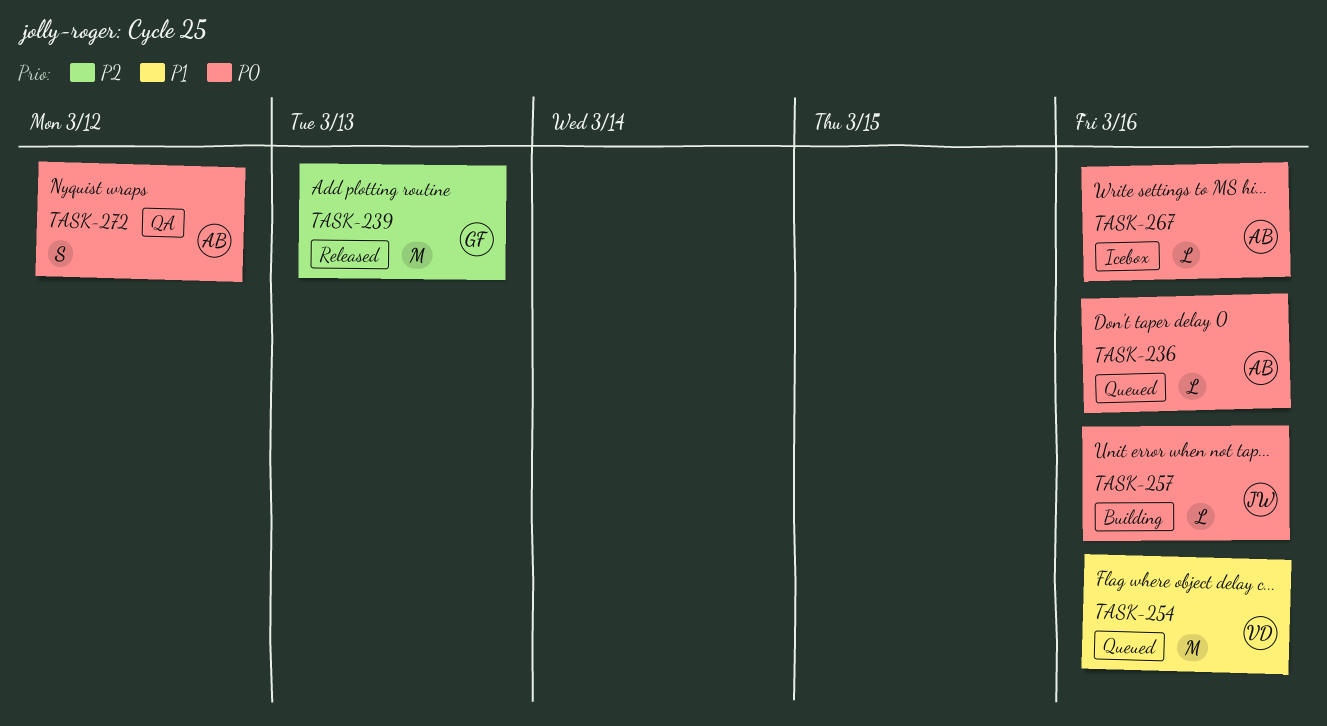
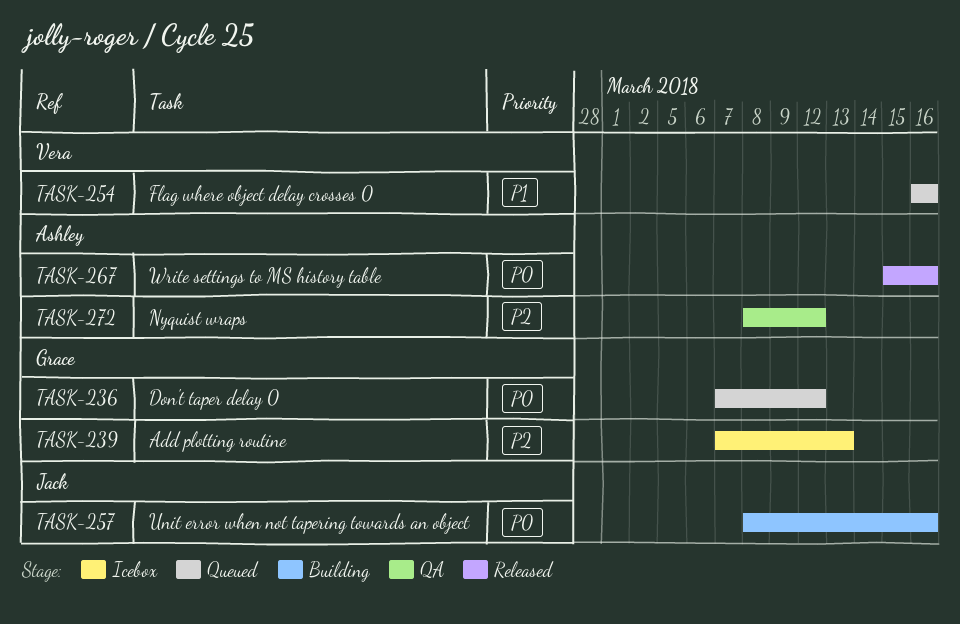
TASK-236, owner: Ashley -> Grace
TASK-236, due: Mar 16 -> Mar 12
TASK-239, status: Released -> Icebox
TASK-267, status: Icebox -> Released
TASK-272, priority: P0 -> P2

